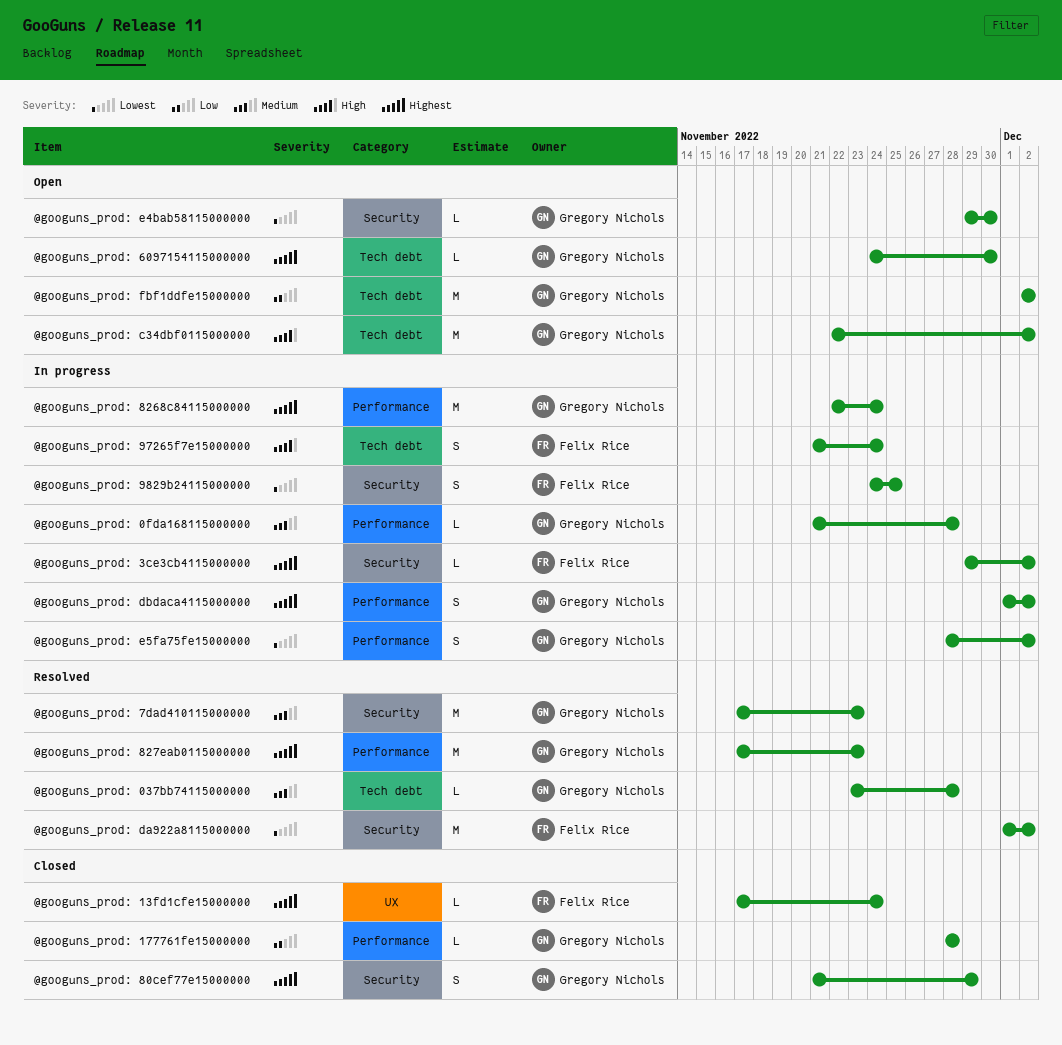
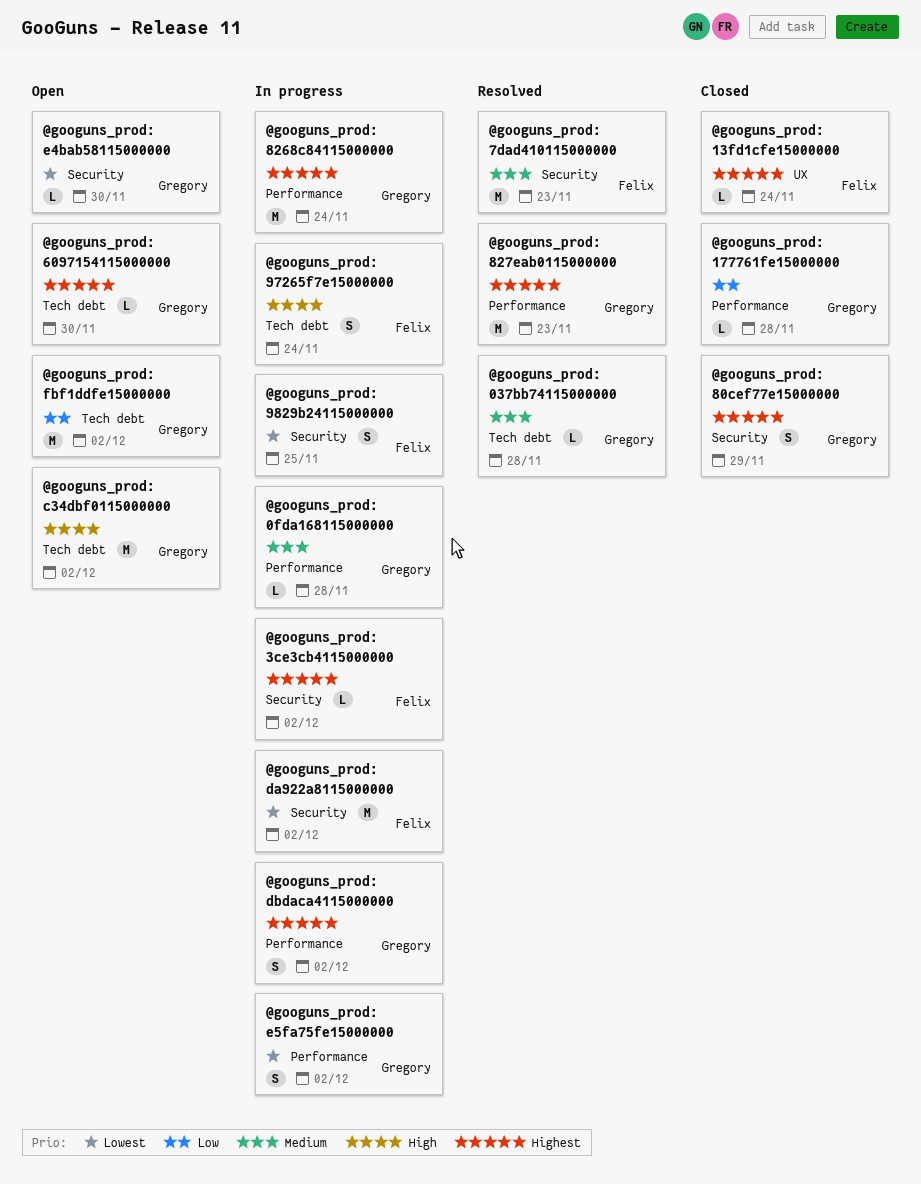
@googuns_prod: 7dad410115000000, owner: Gregory Nichols -> Felix Rice
@googuns_prod: da922a8115000000, status: Resolved -> In progress

